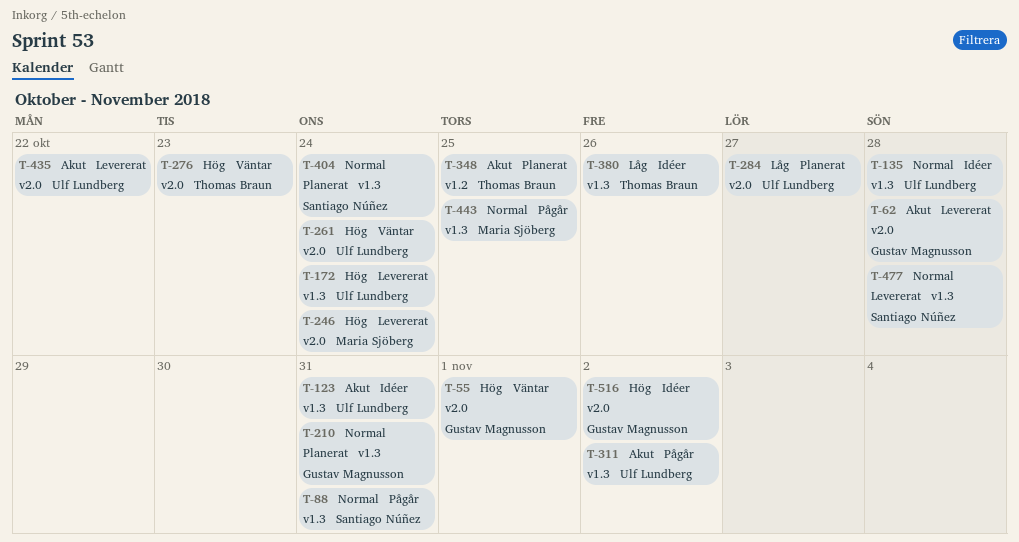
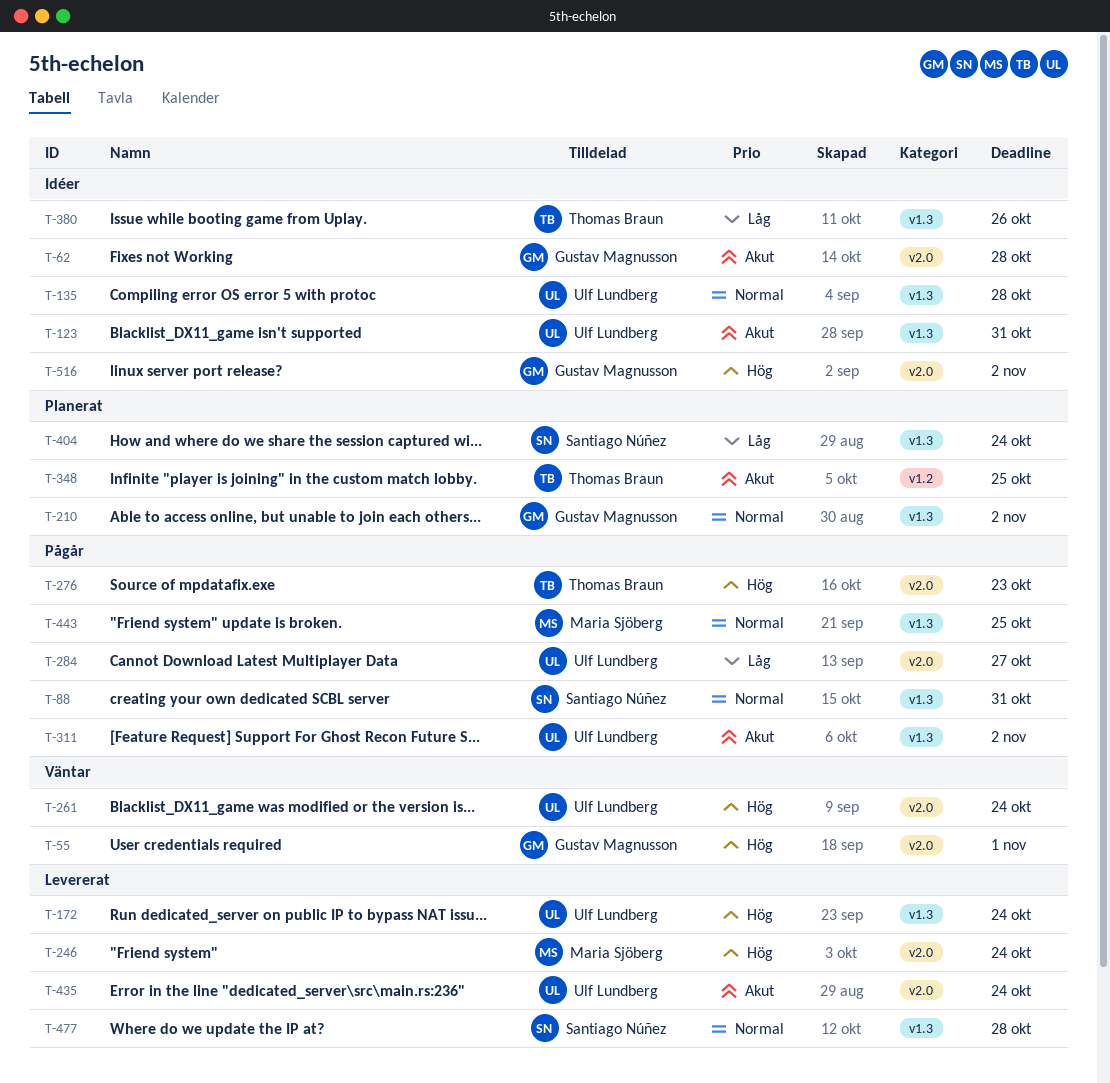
T-62, status: Levererat -> Idéer
T-210, due: Oct 31 -> Nov 2
T-276, status: Väntar -> Pågår
T-284, status: Planerat -> Pågår
T-404, priority: Normal -> Låg
T-435, due: Oct 22 -> Oct 24

